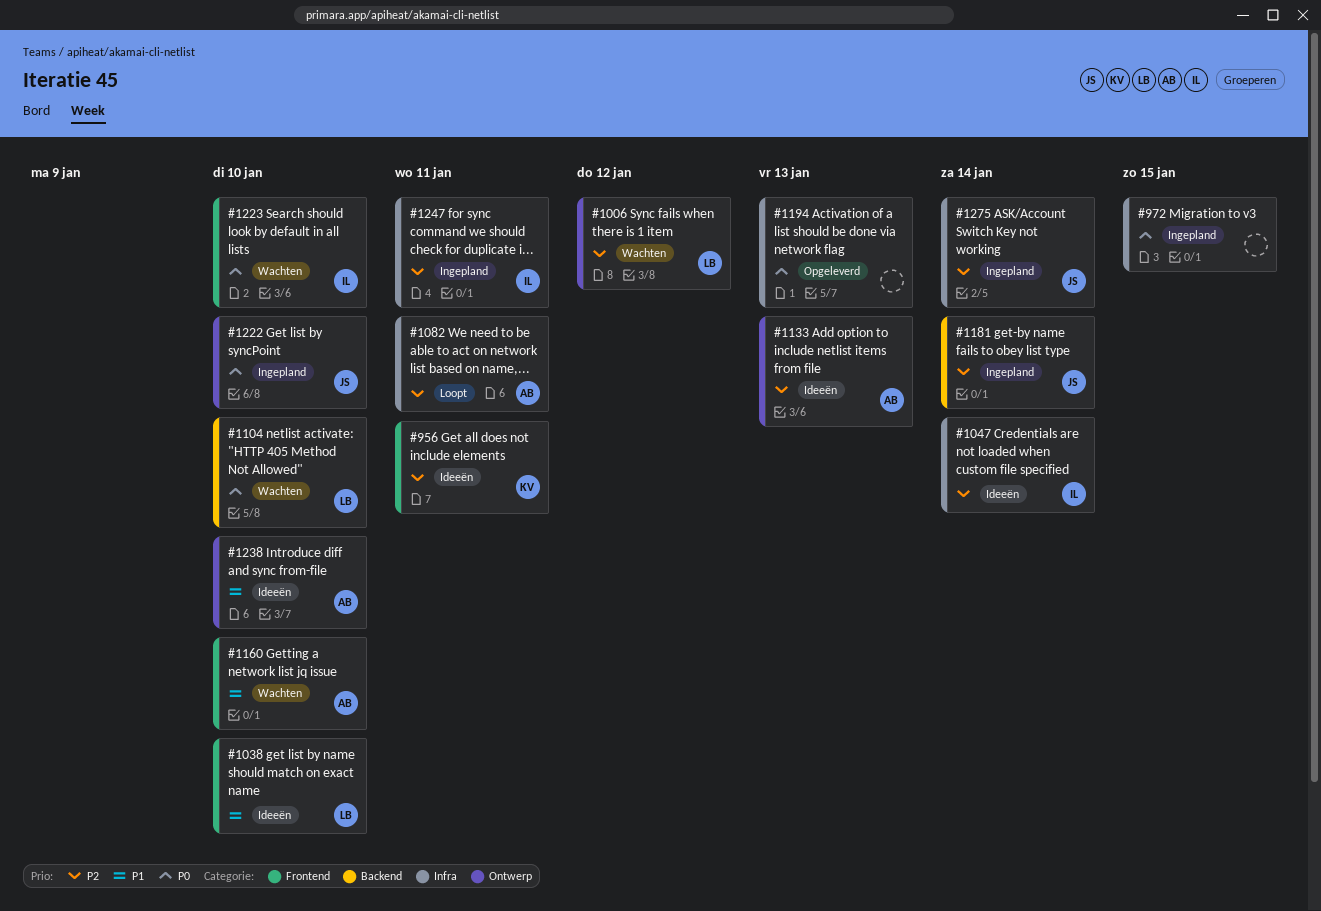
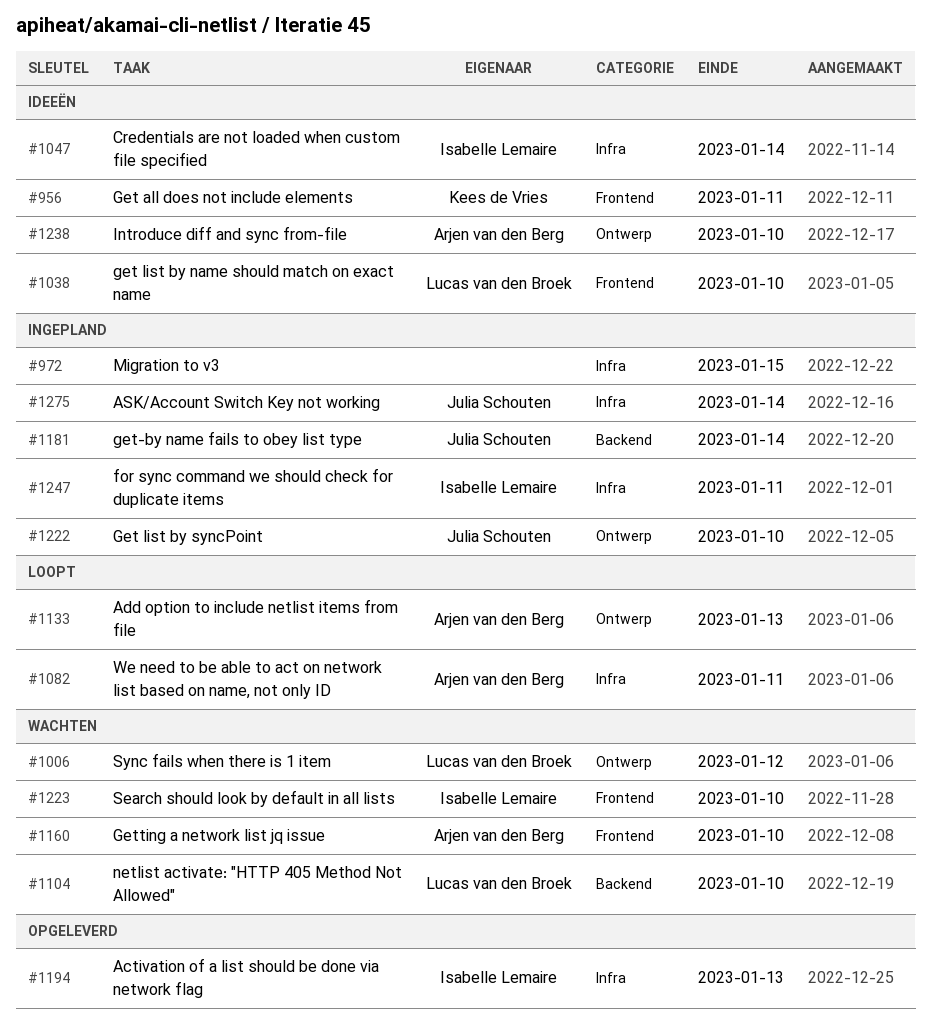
#1133, status: Ideeën -> Loopt
#1194, owner: none -> Isabelle Lemaire

